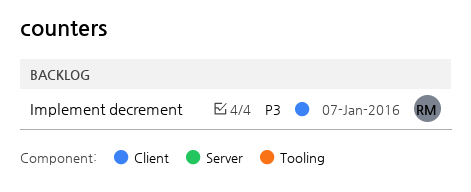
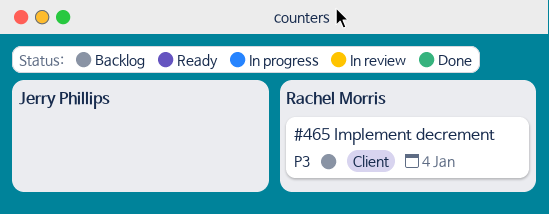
Implement decrement, due: Jan 7 -> Jan 4

